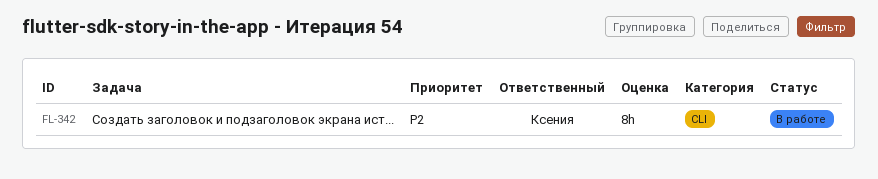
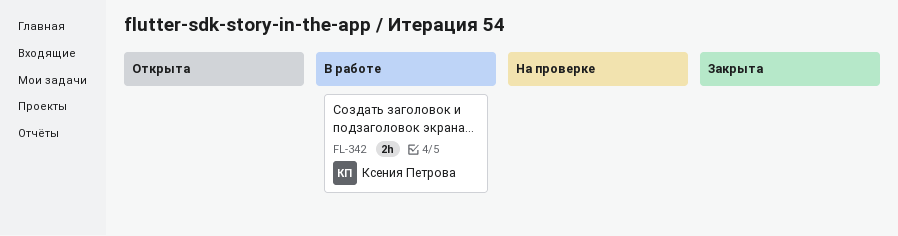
FL-342, estimate: 8h -> 2h

